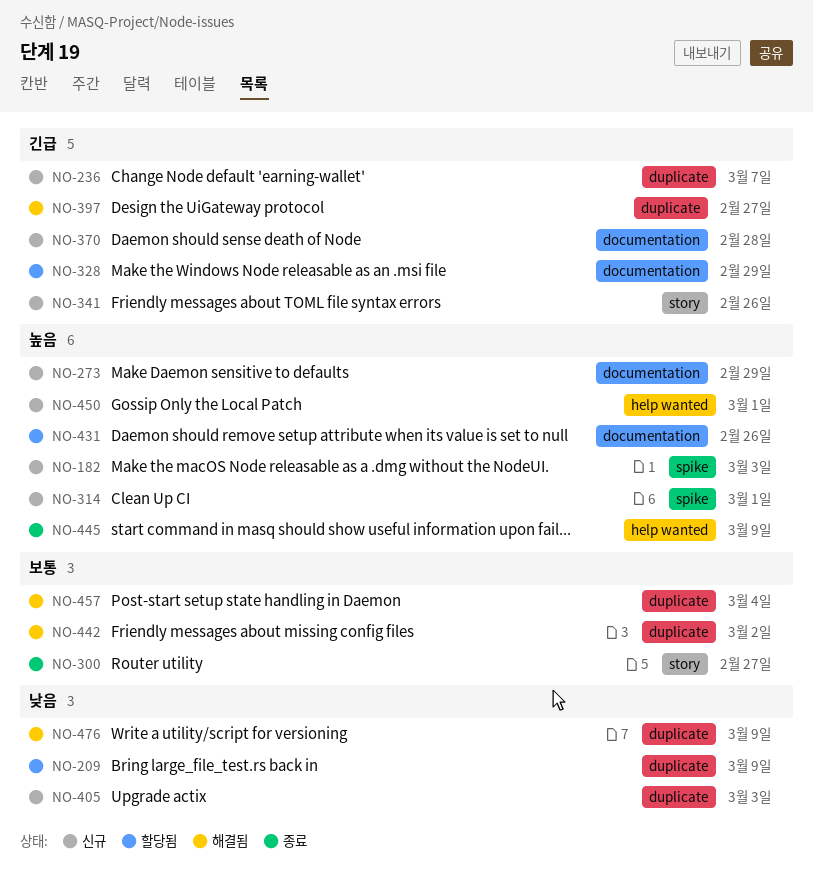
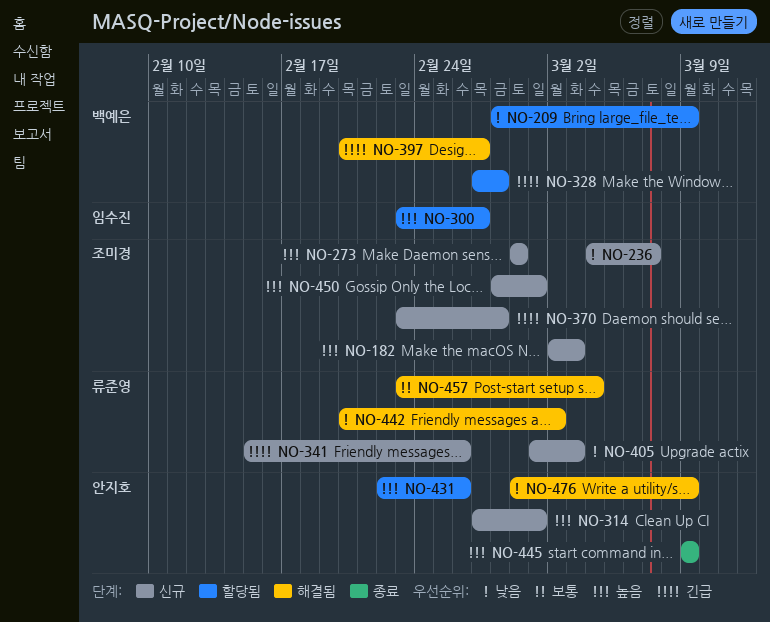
NO-236, priority: 긴급 -> 낮음
NO-300, status: 종료 -> 할당됨
NO-300, priority: 보통 -> 높음
NO-328, due: Feb 29 -> Feb 28
NO-442, priority: 보통 -> 낮음

